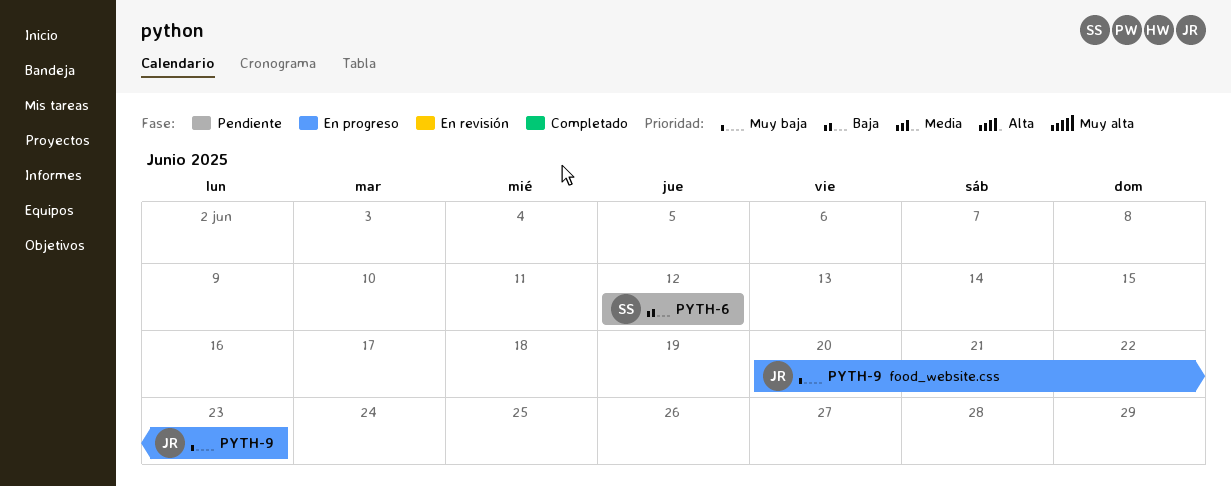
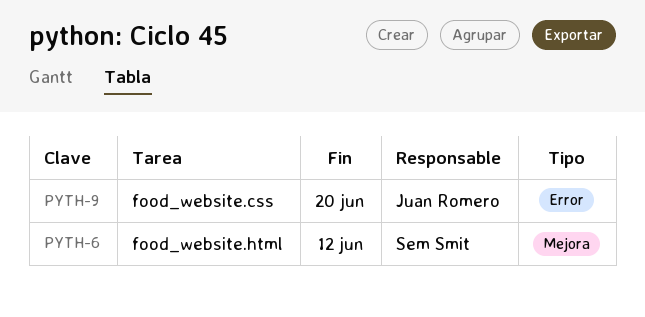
PYTH-9, due: Jun 23 -> Jun 20

